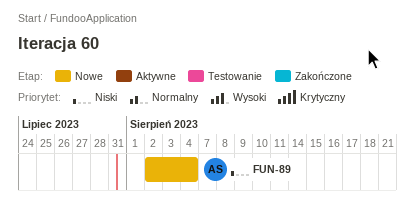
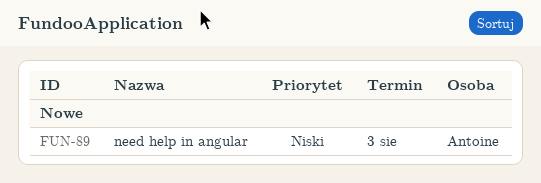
FUN-89, due: Aug 4 -> Aug 3

